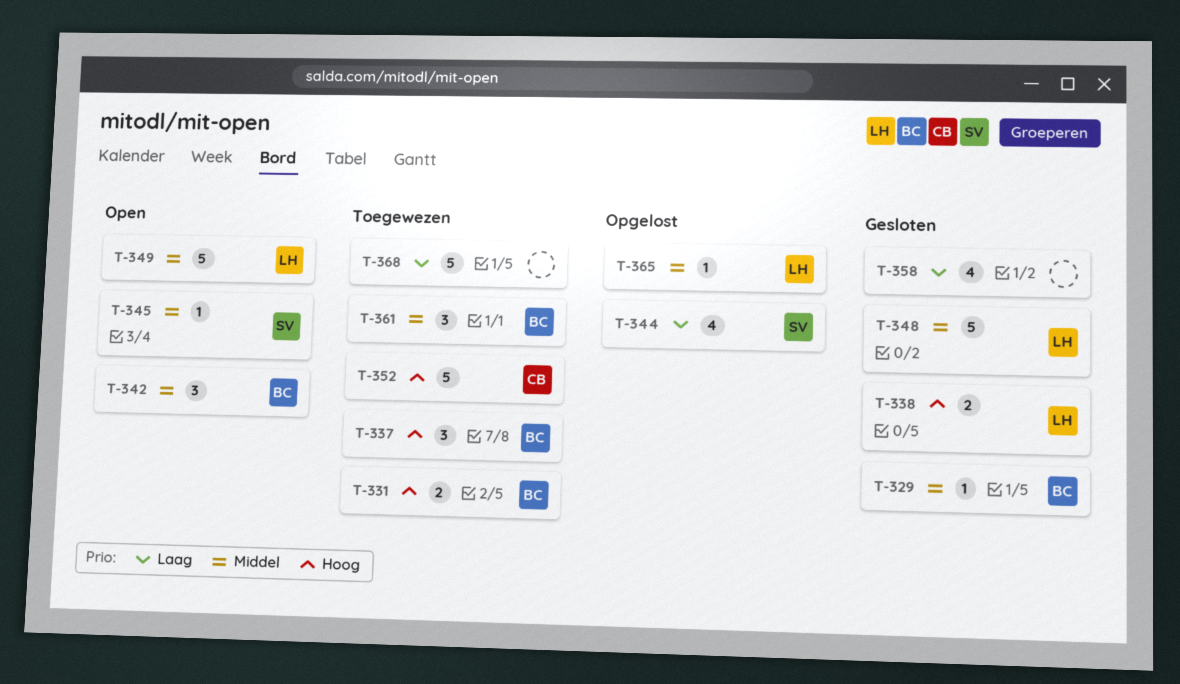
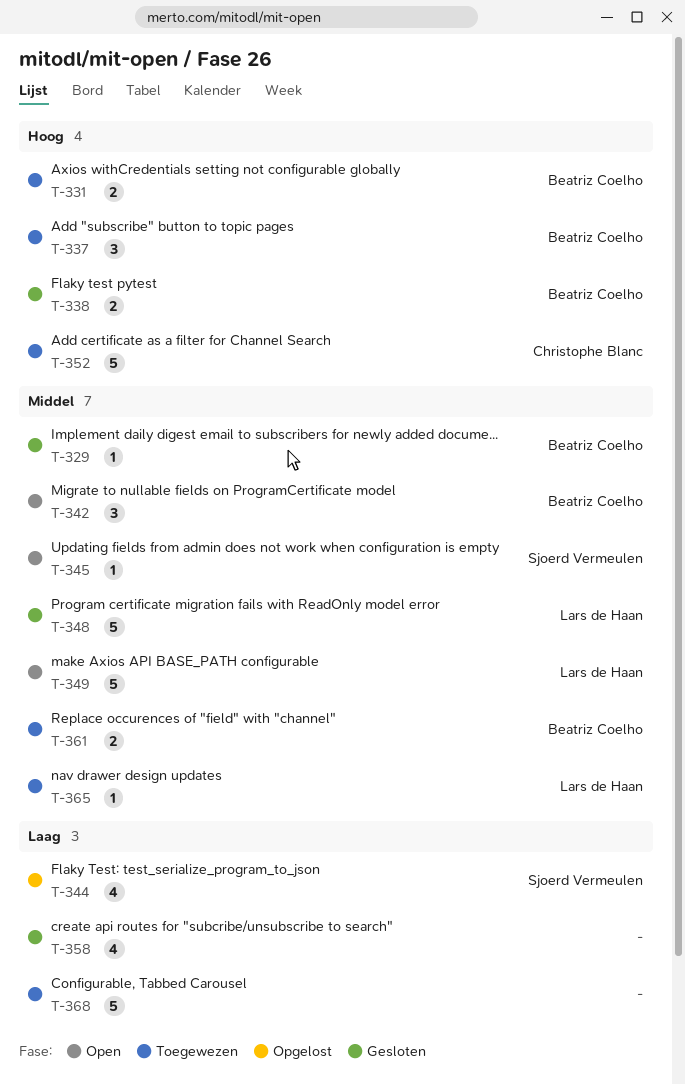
T-338, owner: Lars de Haan -> Beatriz Coelho
T-361, estimate: 3 -> 2
T-365, status: Opgelost -> Toegewezen

